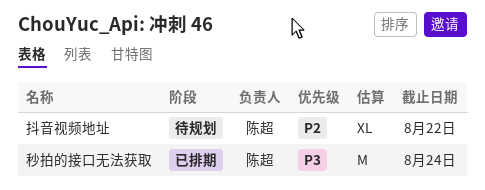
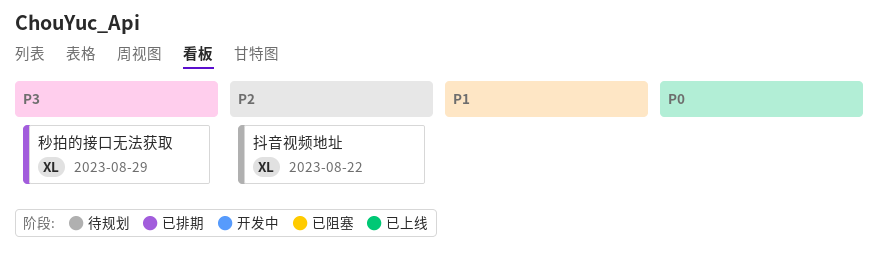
秒拍的接口无法获取, estimate: M -> XL
秒拍的接口无法获取, due: Aug 24 -> Aug 29

